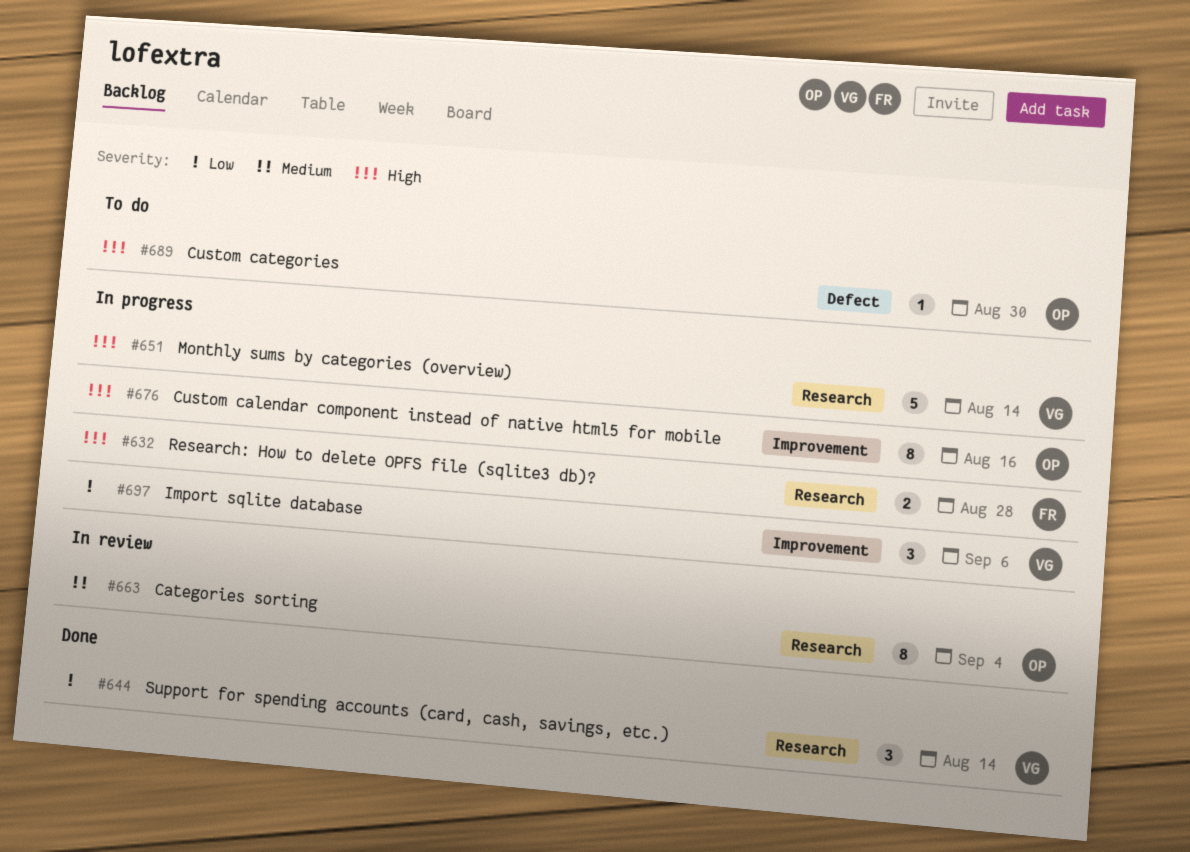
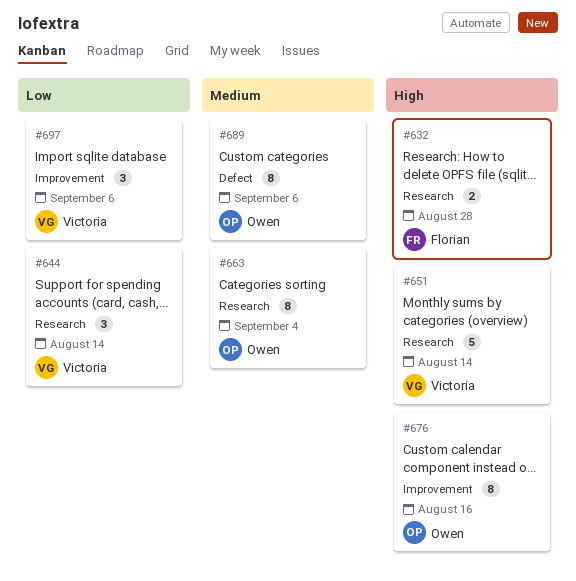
#689, priority: High -> Medium
#689, estimate: 1 -> 8
#689, due: Aug 30 -> Sep 6

